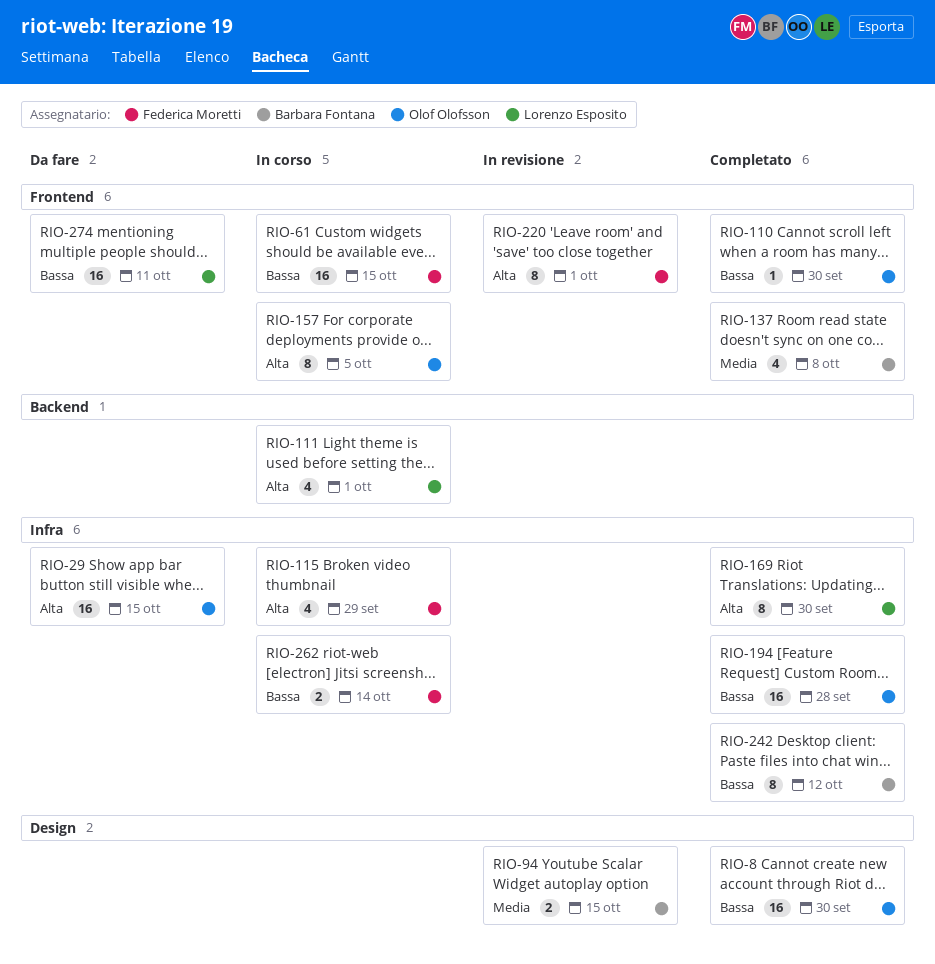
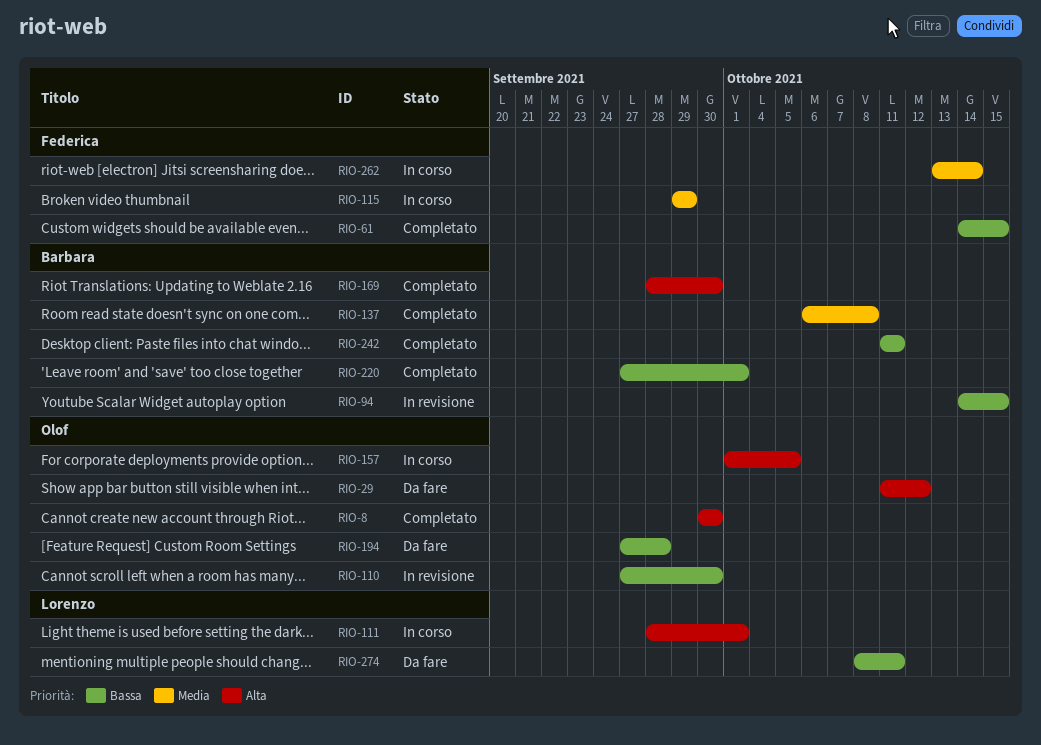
RIO-8, priority: Bassa -> Alta
RIO-29, due: Oct 15 -> Oct 12
RIO-61, status: In corso -> Completato
RIO-94, priority: Media -> Bassa
RIO-110, status: Completato -> In revisione
RIO-115, priority: Alta -> Media
RIO-169, owner: Lorenzo Esposito -> Barbara Fontana
RIO-194, status: Completato -> Da fare
RIO-220, status: In revisione -> Completato
RIO-220, owner: Federica Moretti -> Barbara Fontana
RIO-220, priority: Alta -> Bassa
RIO-242, due: Oct 12 -> Oct 11
RIO-262, priority: Bassa -> Media

